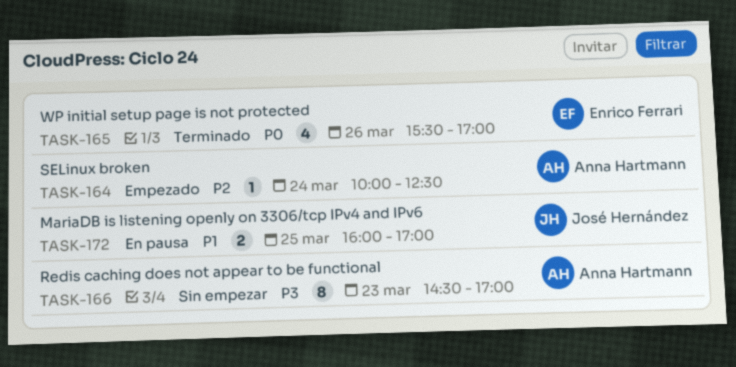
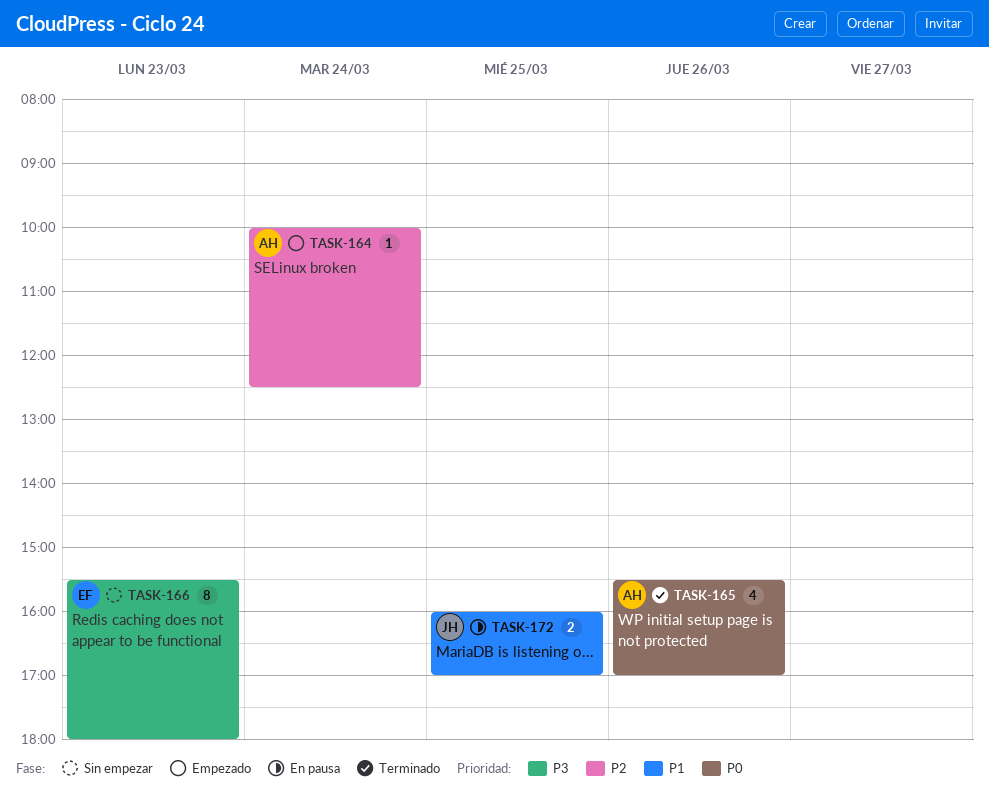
TASK-165, owner: Enrico Ferrari -> Anna Hartmann
TASK-166, owner: Anna Hartmann -> Enrico Ferrari
TASK-166, begins: 14:30 -> 15:30
TASK-166, ends: 17:00 -> 18:00

